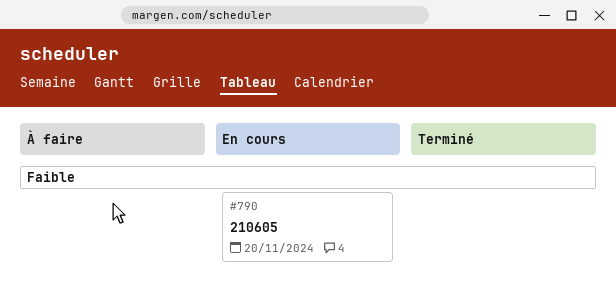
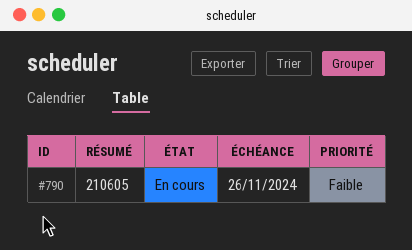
#790, due: Nov 20 -> Nov 26

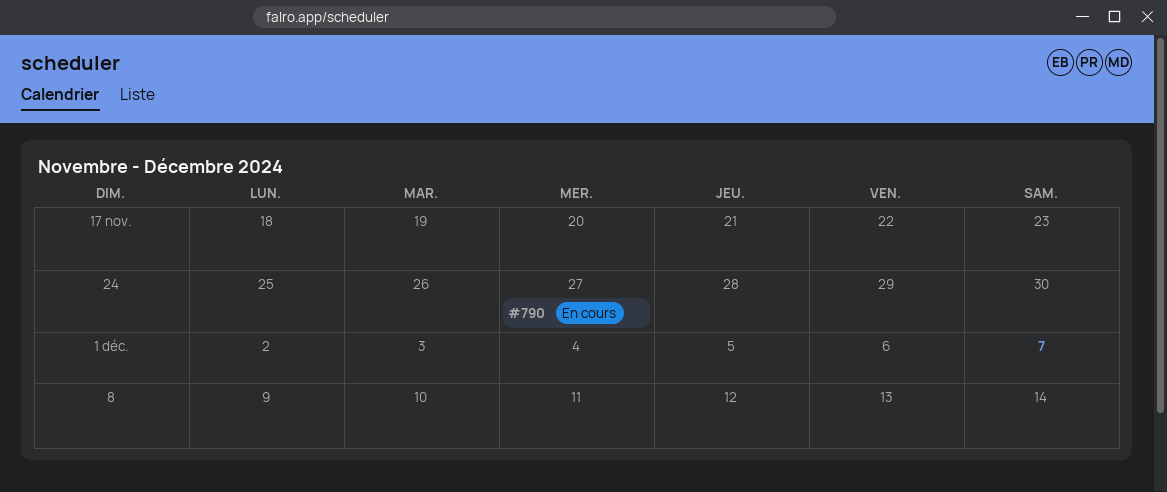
#790, due: Nov 26 -> Nov 27

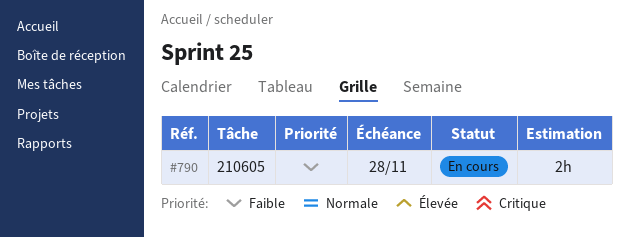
#790, due: Nov 27 -> Nov 28

